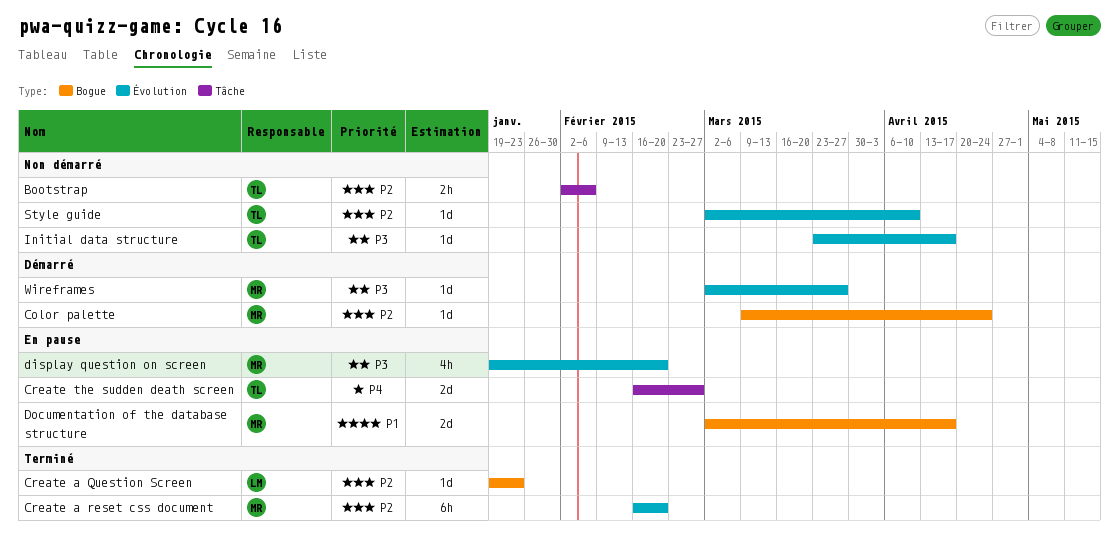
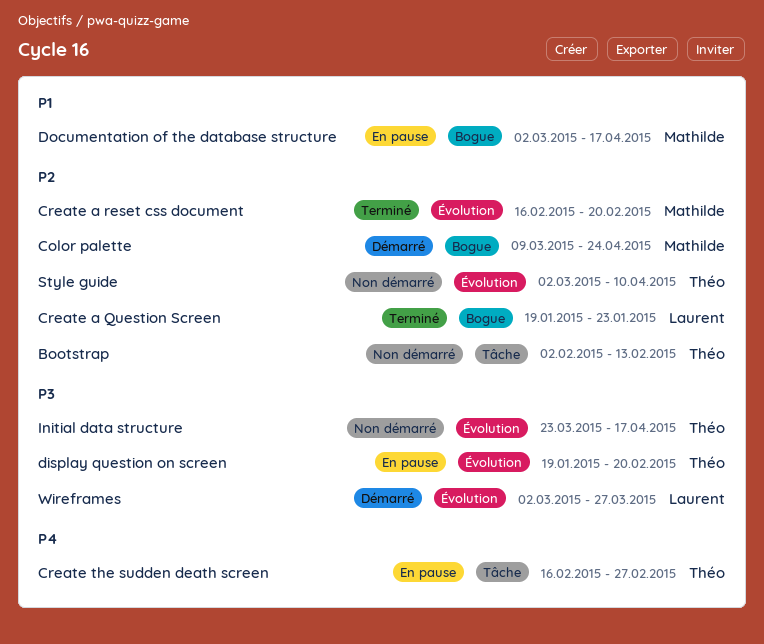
Bootstrap, due: Feb 6 -> Feb 13
display question on screen, owner: Mathilde -> Théo
Wireframes, owner: Mathilde -> Laurent

